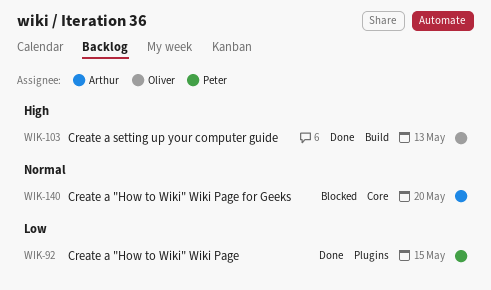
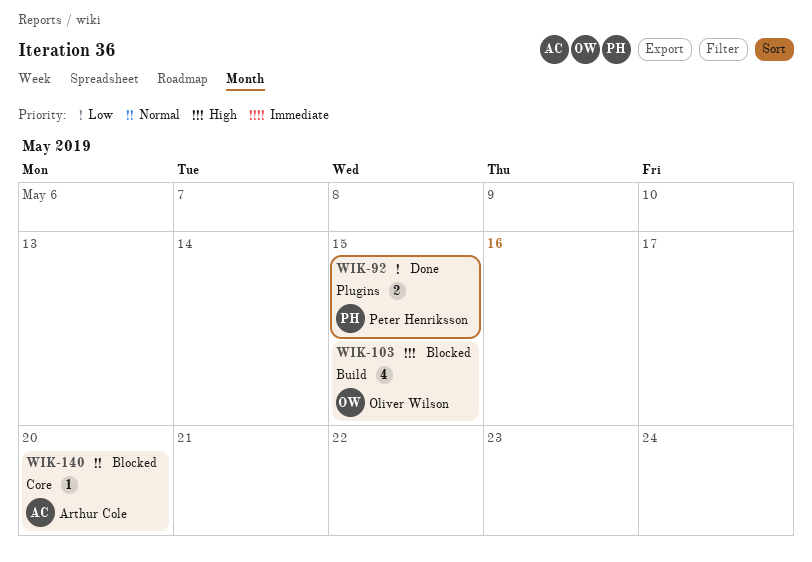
WIK-103, status: Done -> Blocked
WIK-103, due: May 13 -> May 15

